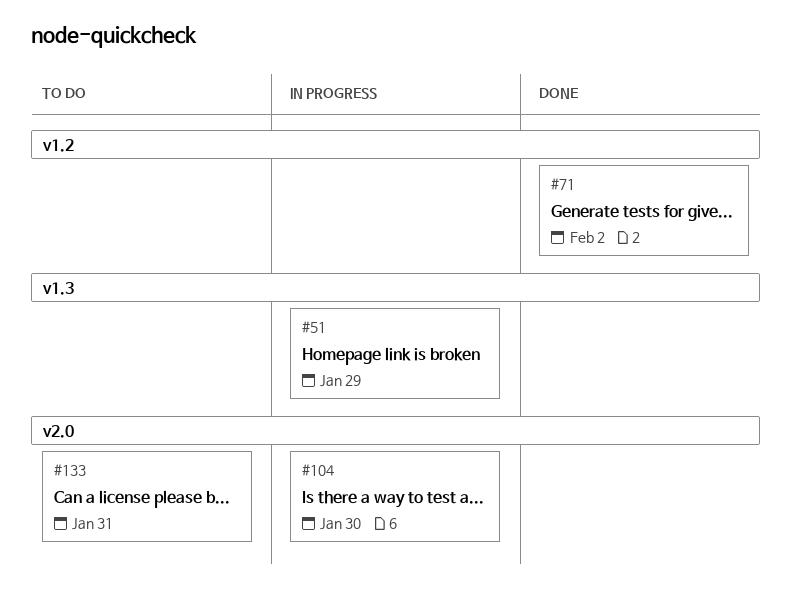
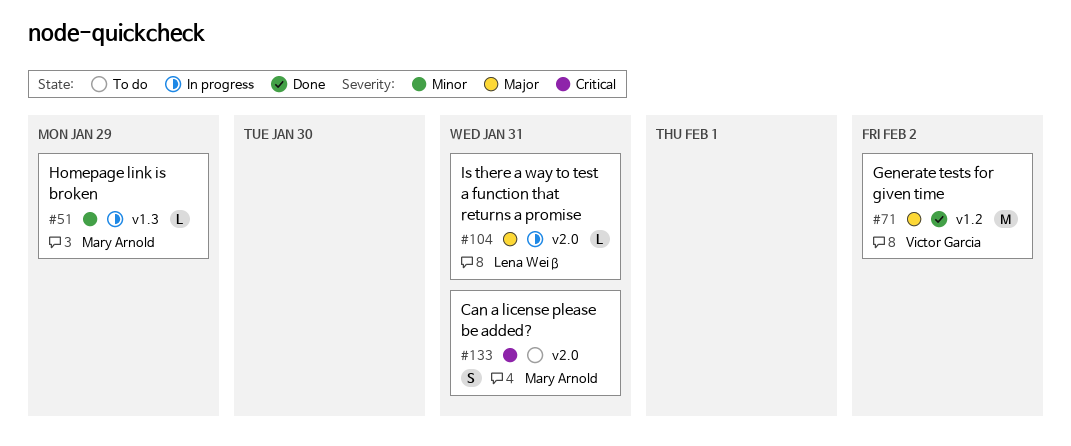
#104, due: Jan 30 -> Jan 31

